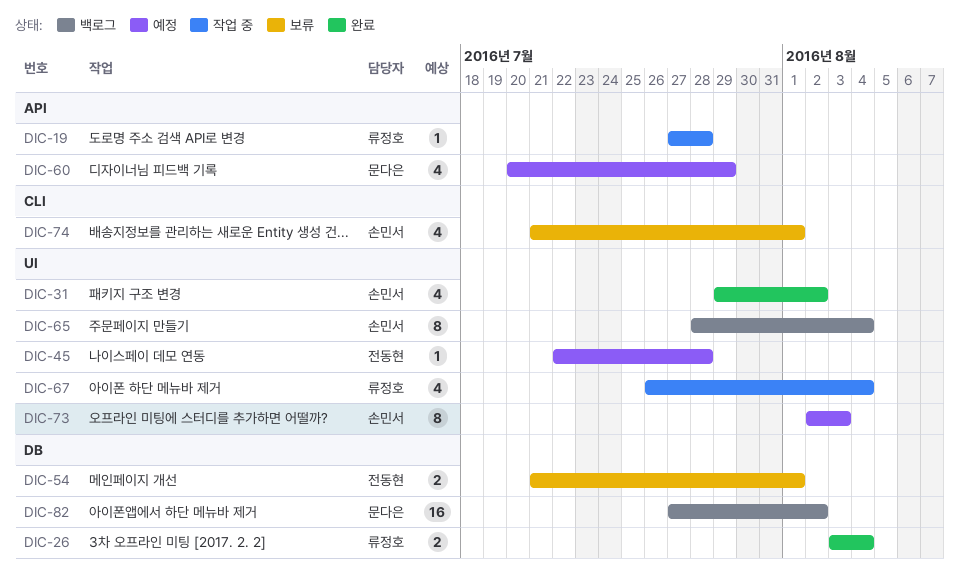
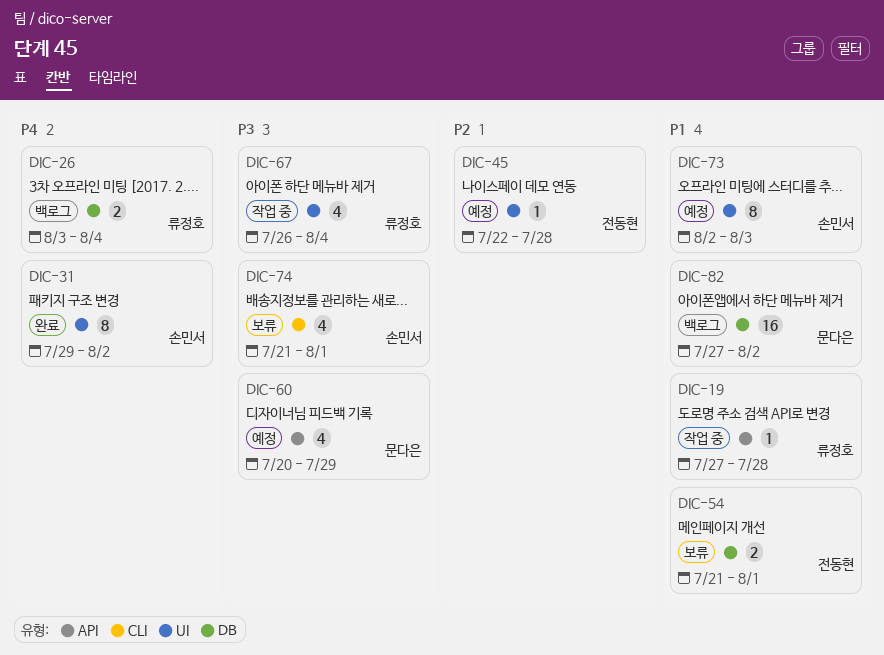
DIC-26, status: 완료 -> 백로그
DIC-31, estimate: 4 -> 8
DIC-65: present -> none

